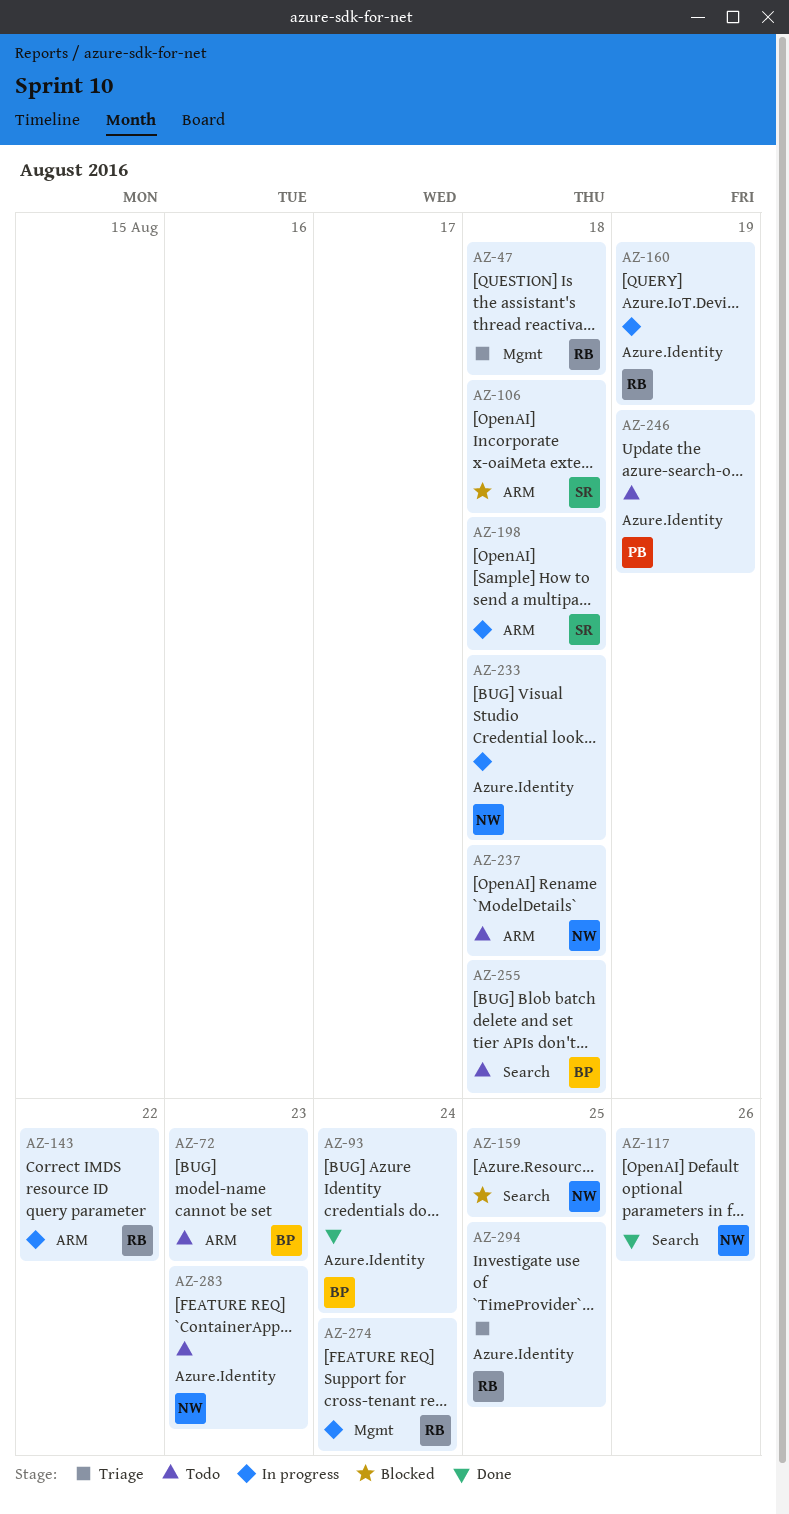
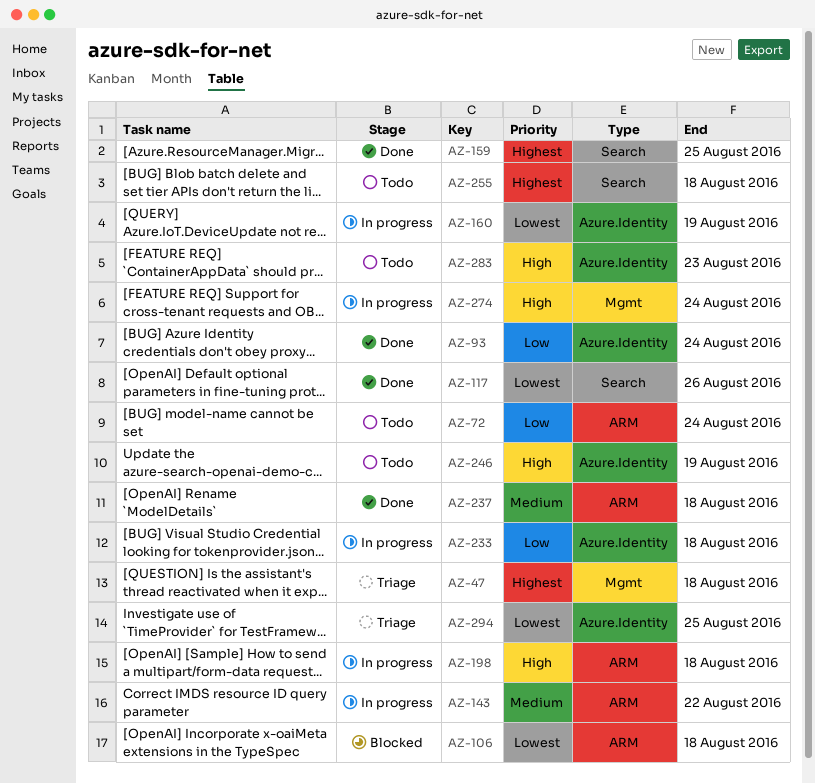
AZ-72, due: Aug 23 -> Aug 24
AZ-159, status: Blocked -> Done
AZ-237, status: Todo -> Done

